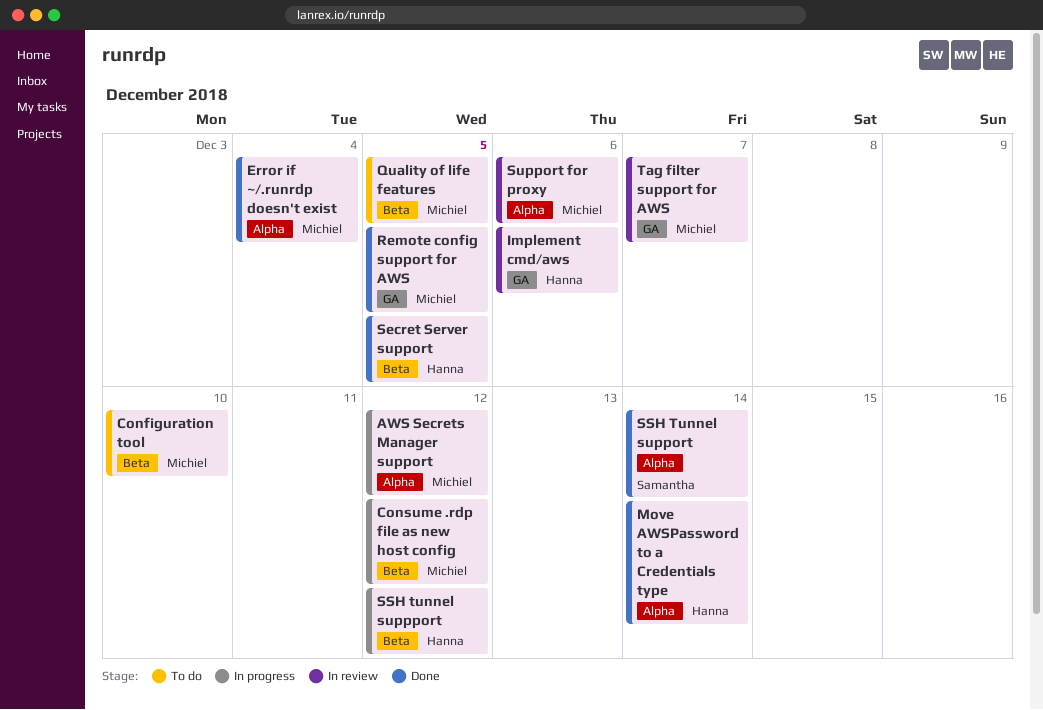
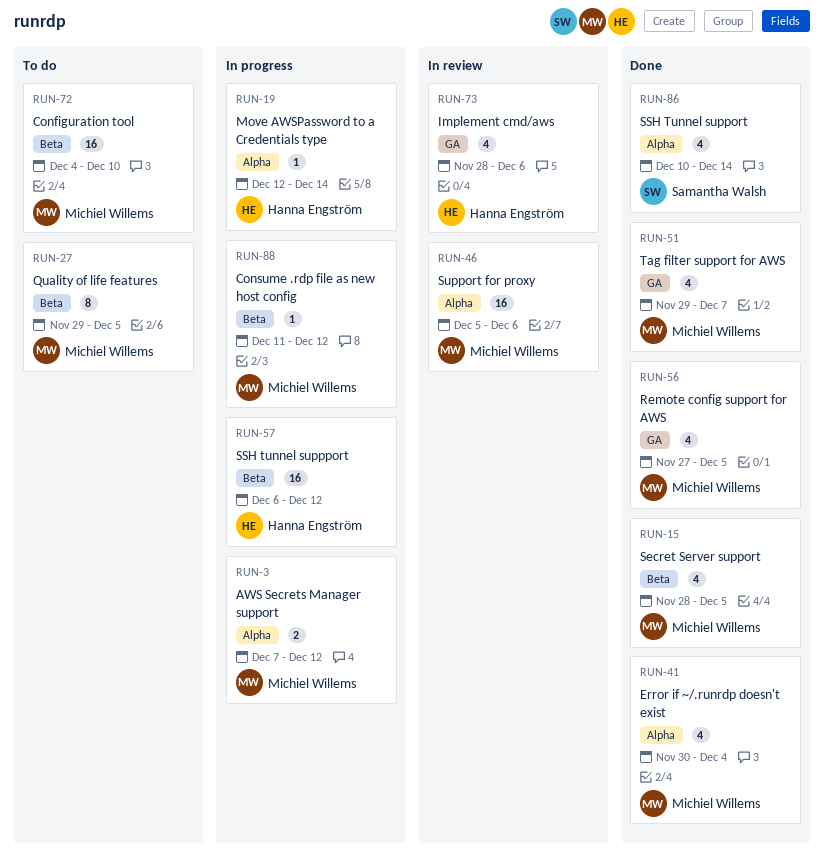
Move AWSPassword to a Credentials type, status: Done -> In progress
Secret Server support, owner: Hanna Engström -> Michiel Willems
Tag filter support for AWS, status: In review -> Done

